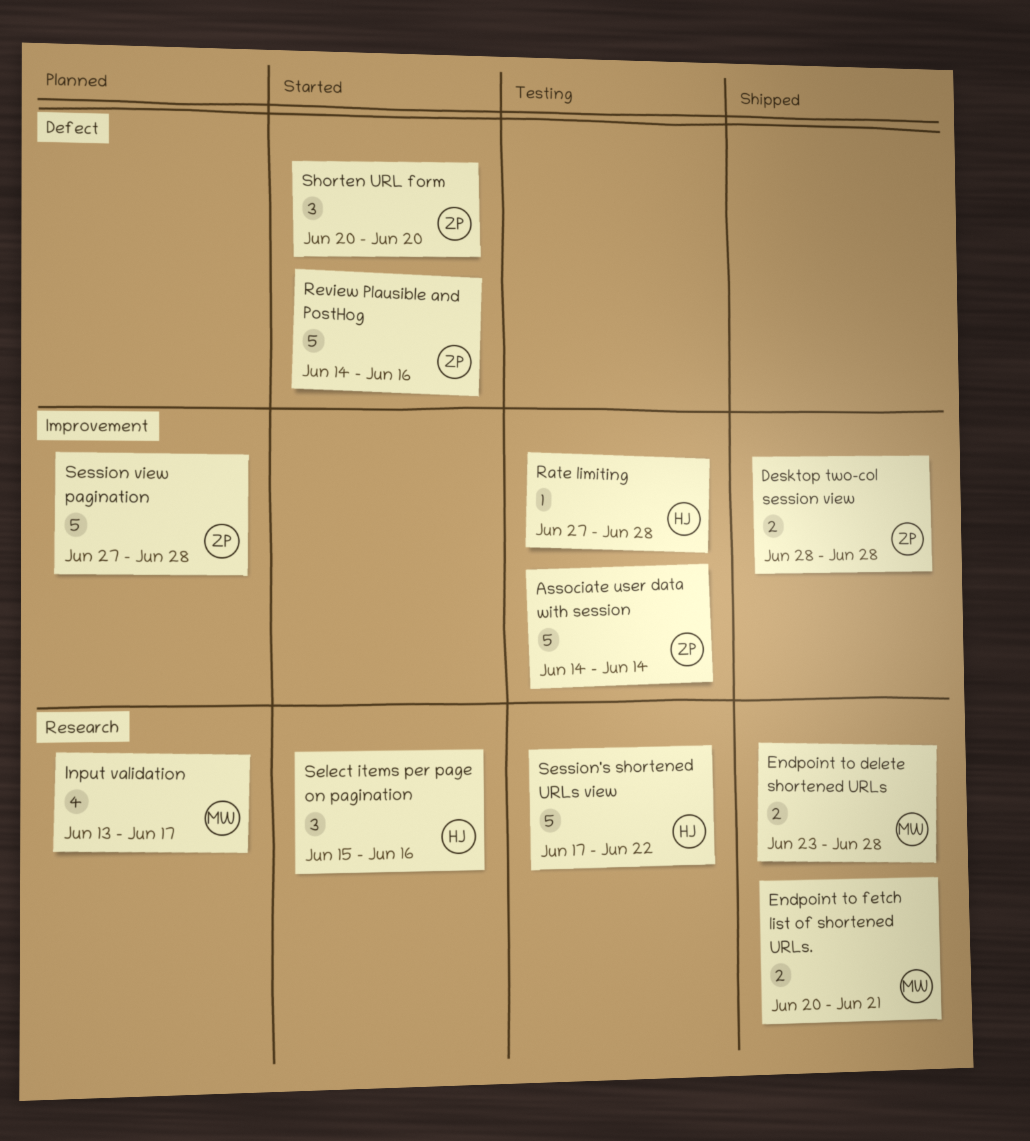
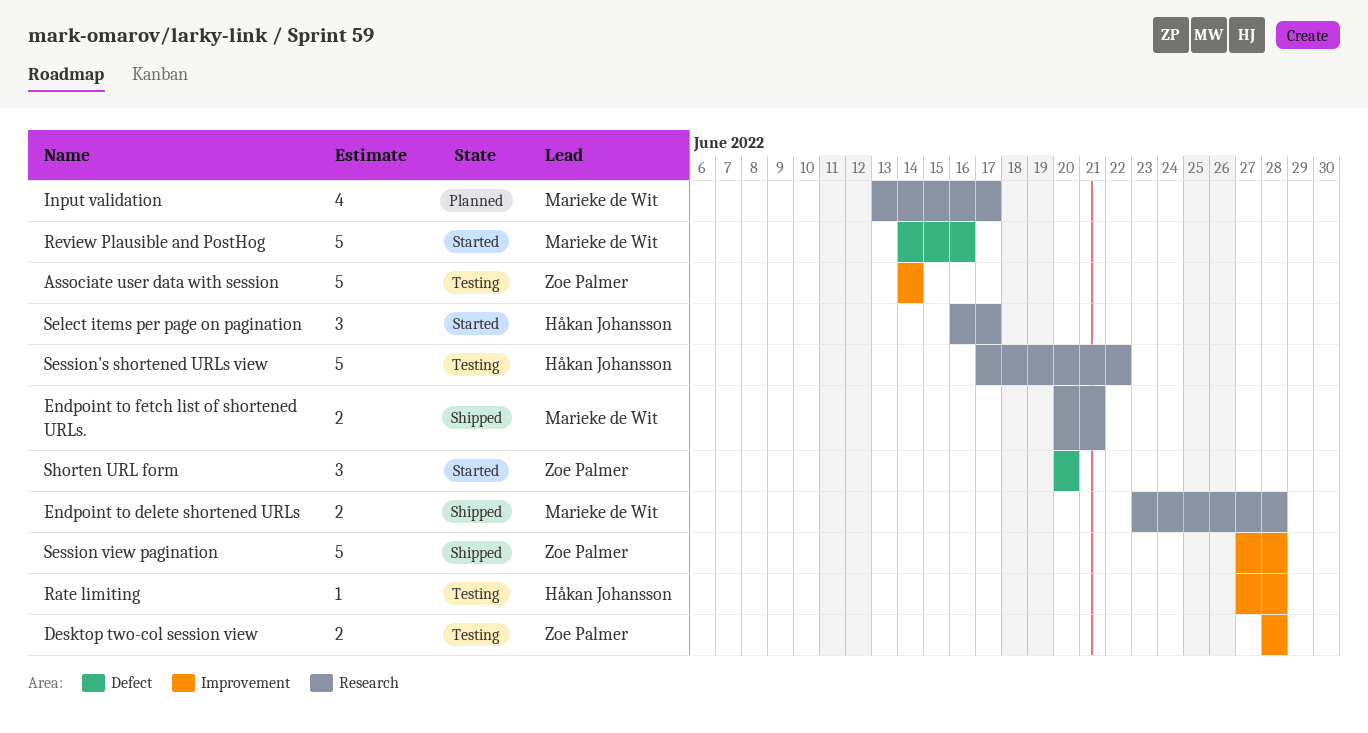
Desktop two-col session view, status: Shipped -> Testing
Review Plausible and PostHog, owner: Zoe Palmer -> Marieke de Wit
Select items per page on pagination, start: Jun 15 -> Jun 16
Select items per page on pagination, due: Jun 16 -> Jun 17
Session view pagination, status: Planned -> Shipped

